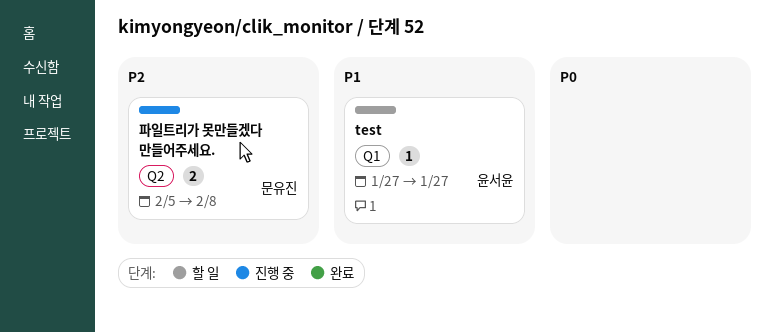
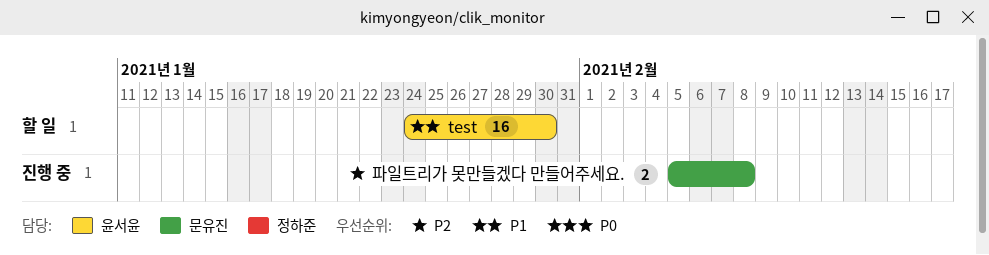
test, estimate: 1 -> 16
test, start: Jan 27 -> Jan 24
test, due: Jan 27 -> Jan 30

